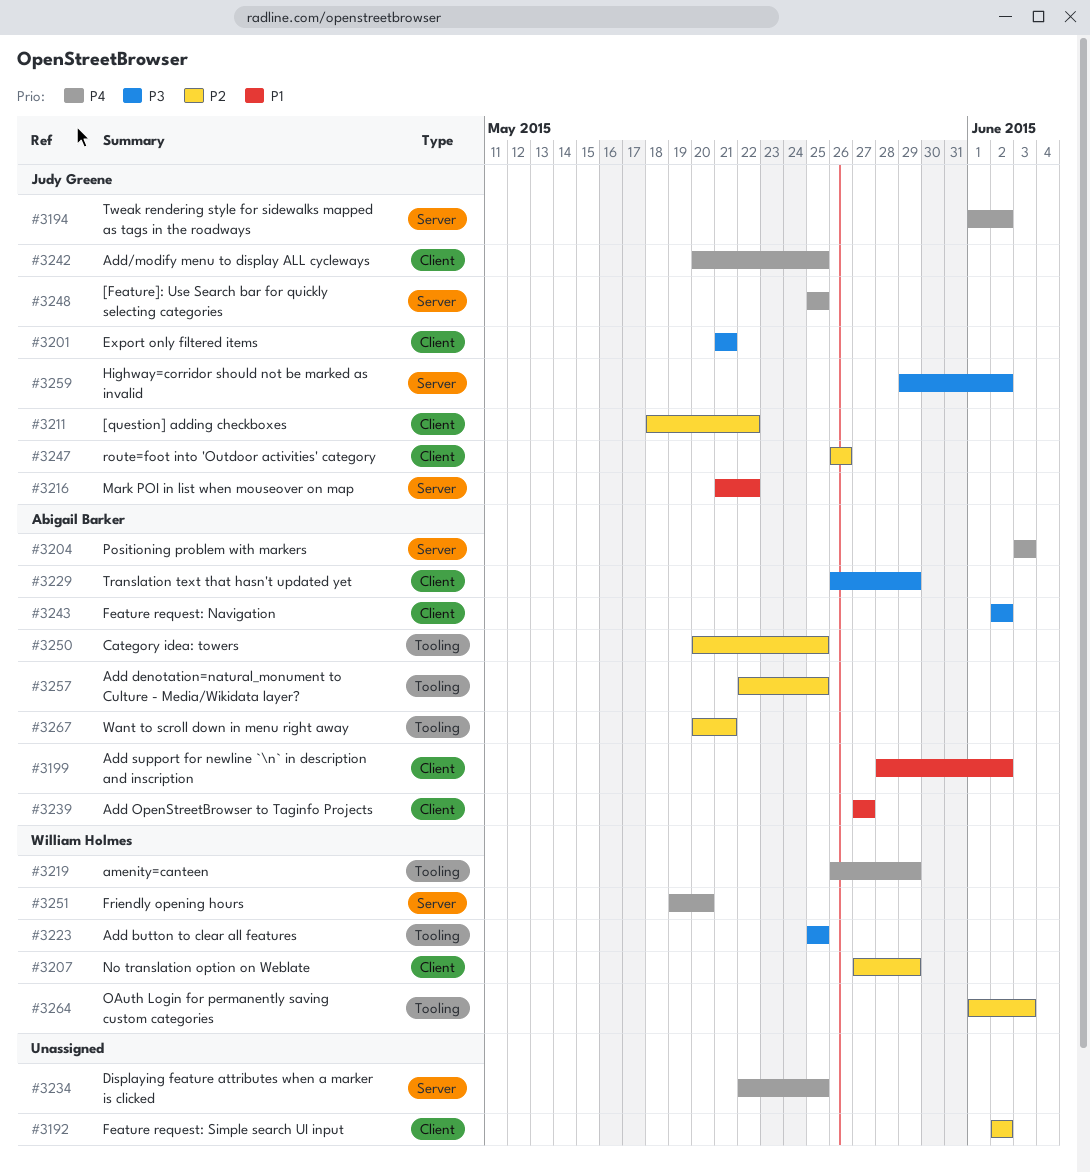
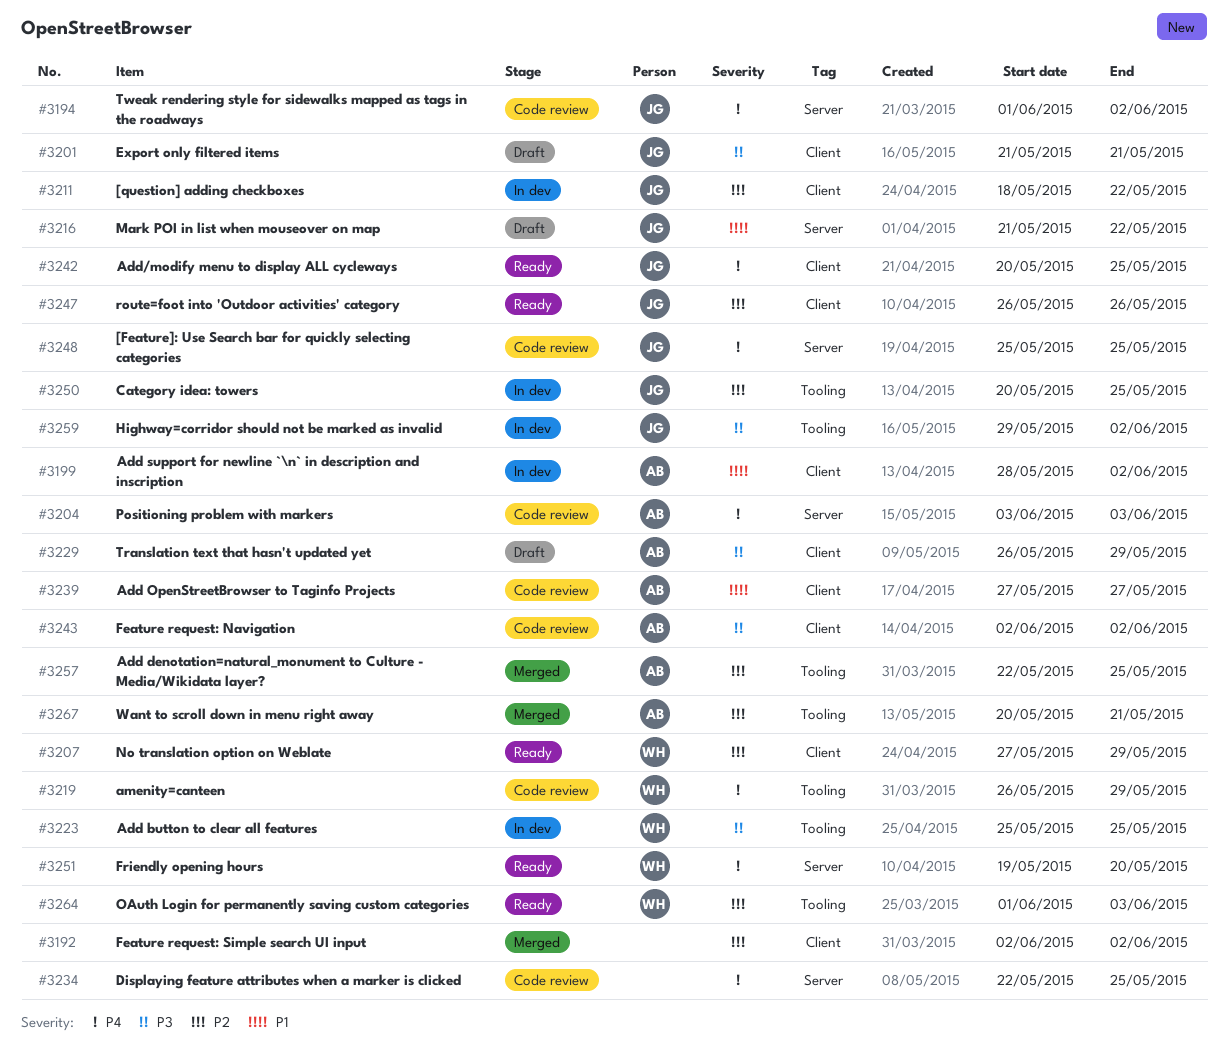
#3250, owner: Abigail Barker -> Judy Greene
#3259, label: Server -> Tooling

